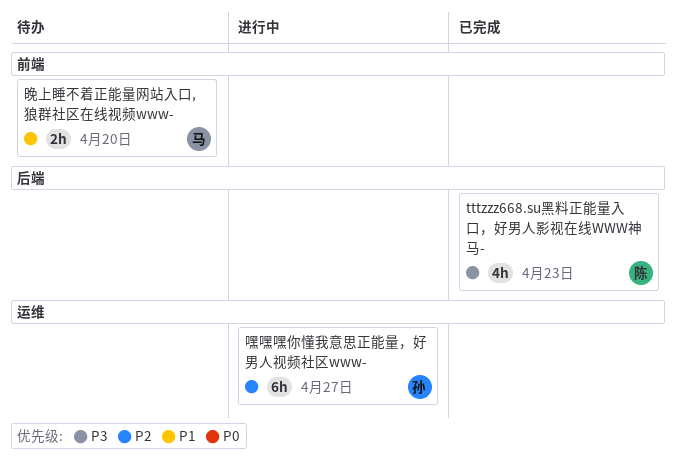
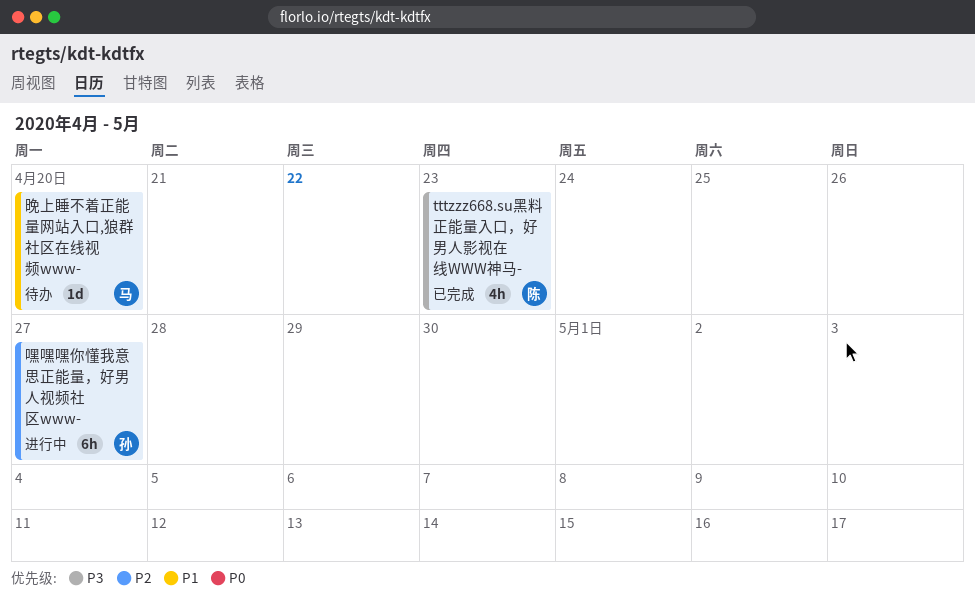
晚上睡不着正能量网站入口,狼群社区在线视频www-, estimate: 2h -> 1d

